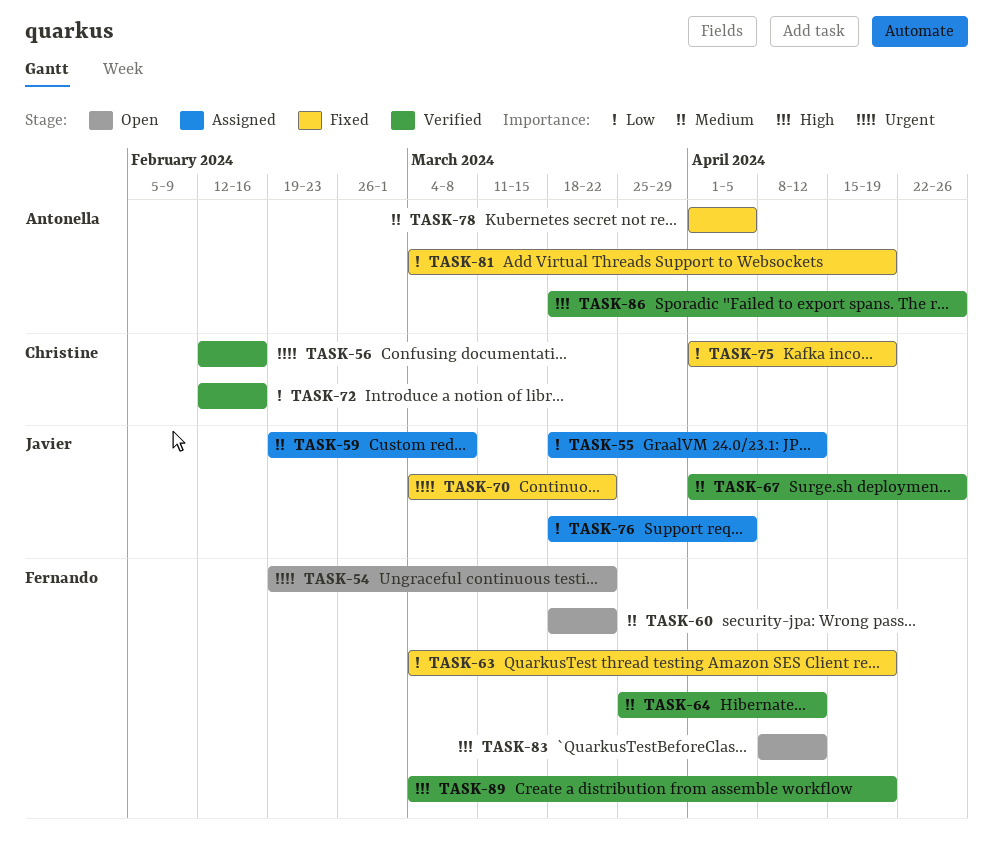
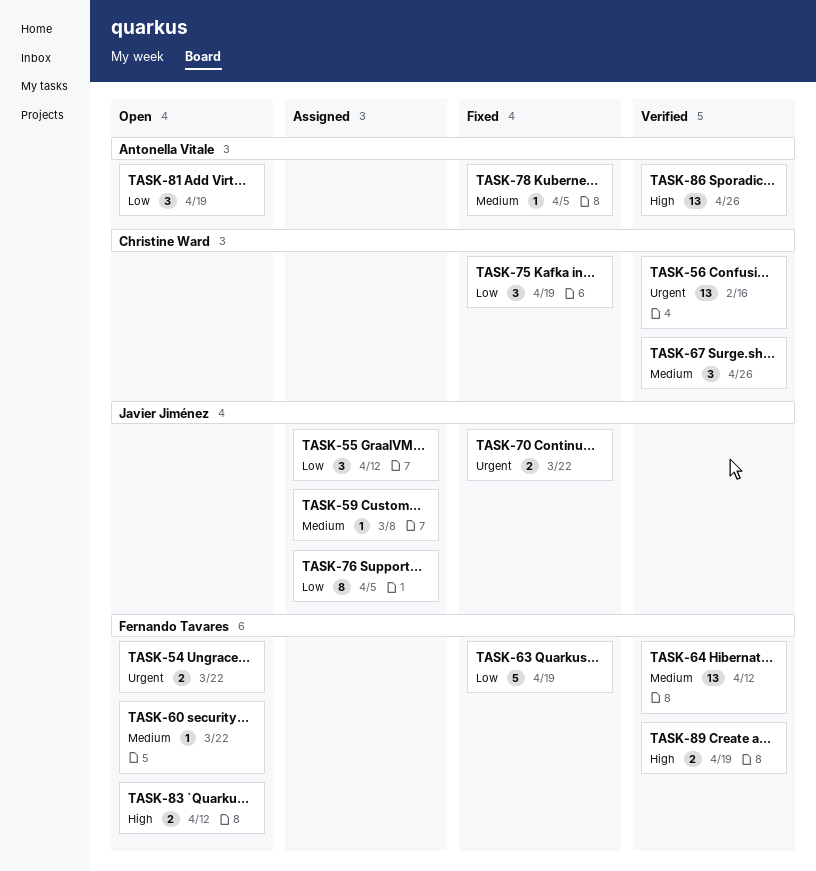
TASK-67, owner: Javier Jiménez -> Christine Ward
TASK-72: present -> none
TASK-81, status: Fixed -> Open

